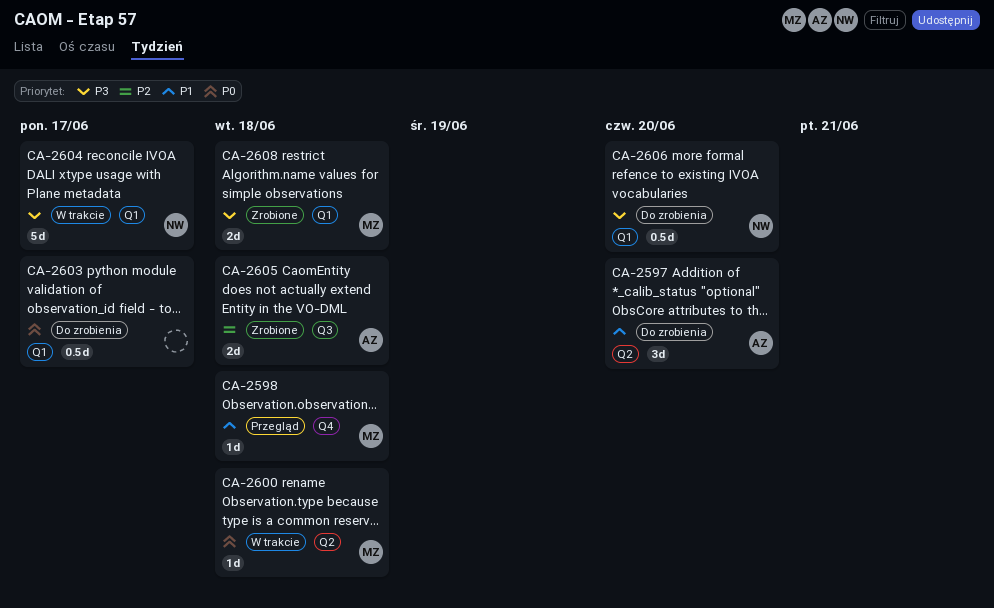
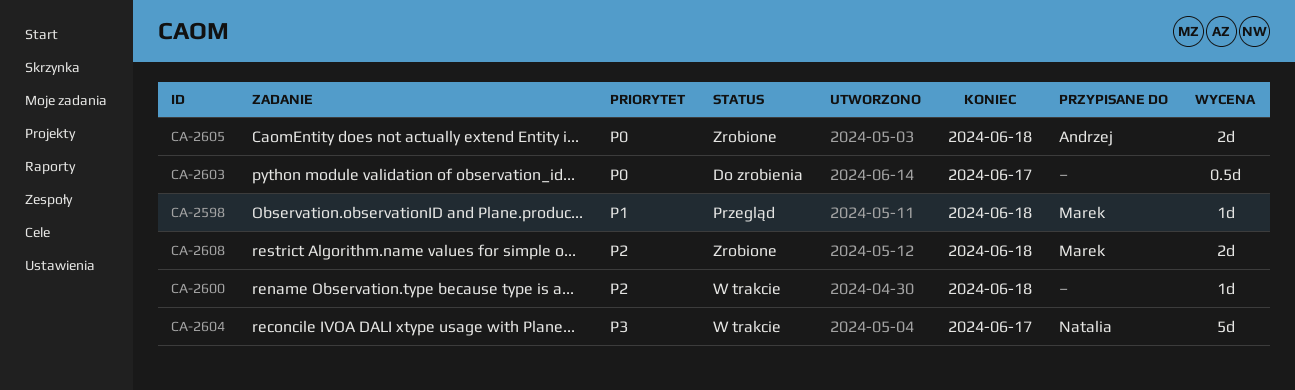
CA-2597: present -> none
CA-2600, owner: Marek -> none
CA-2600, priority: P0 -> P2
CA-2605, priority: P2 -> P0
CA-2606: present -> none
CA-2608, priority: P3 -> P2

